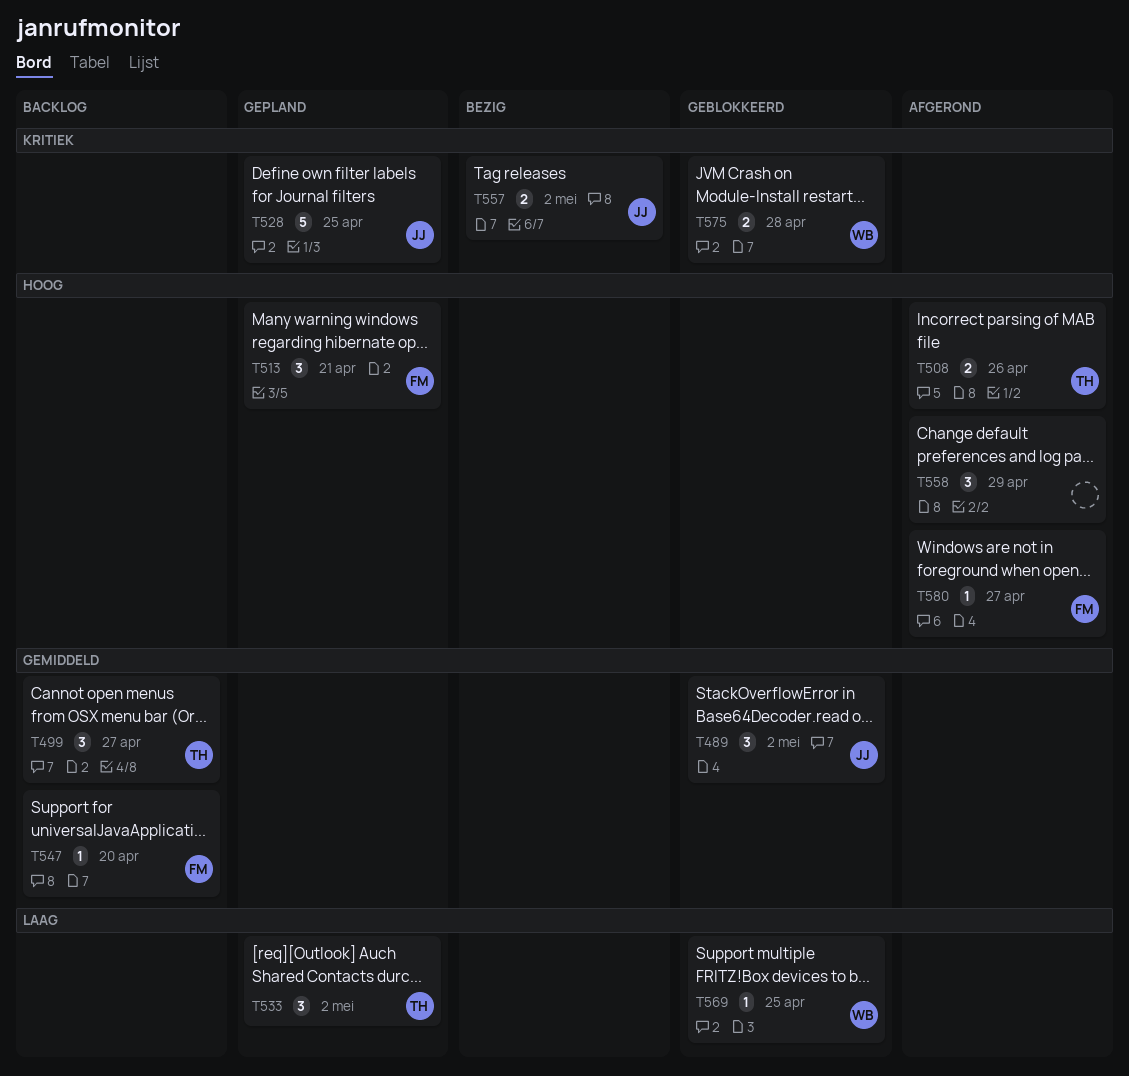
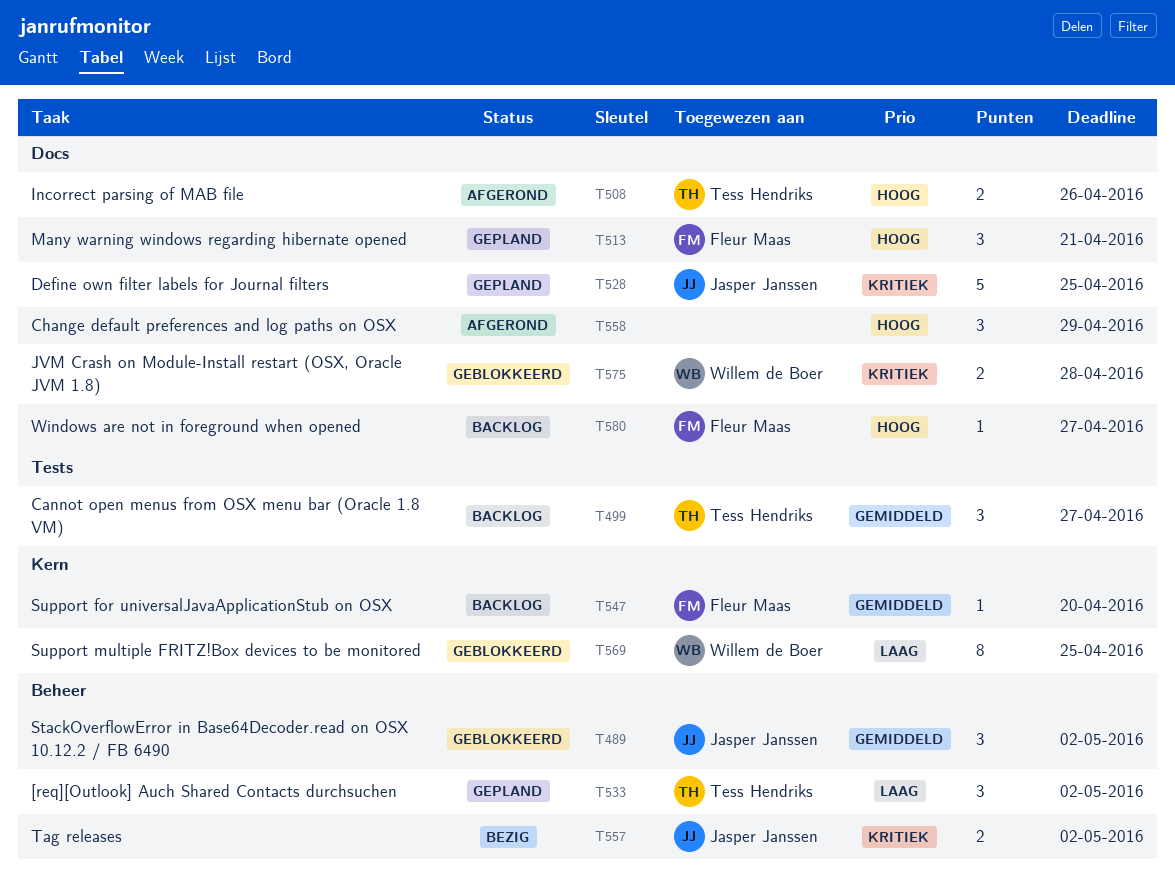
T569, estimate: 1 -> 8
T580, status: Afgerond -> Backlog

